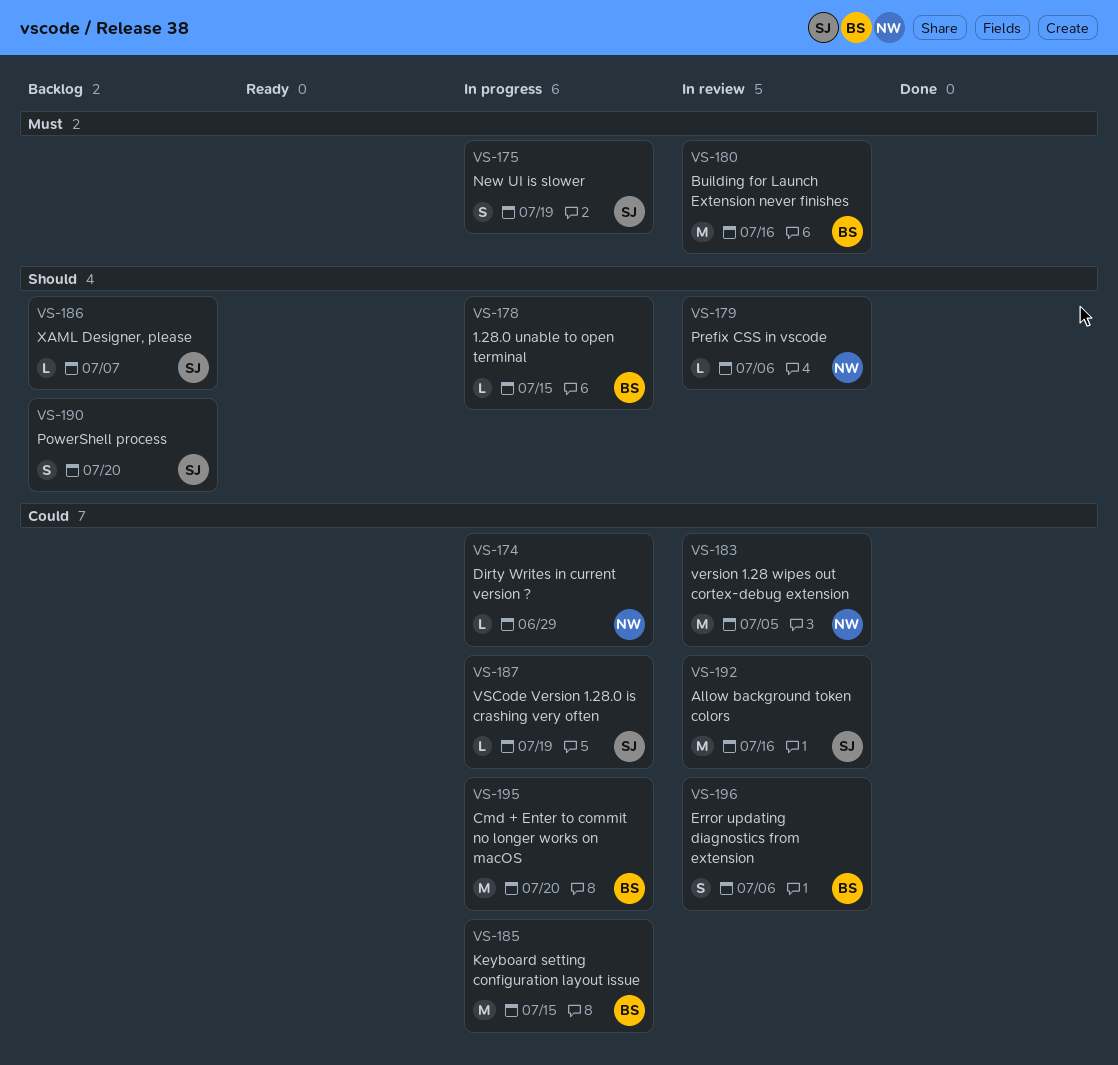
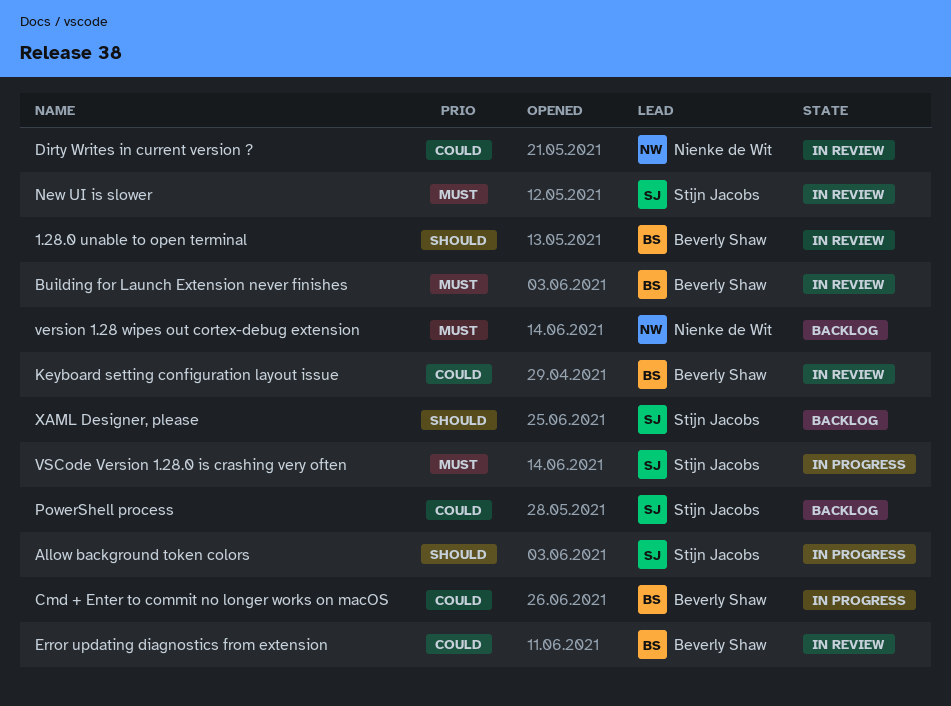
1.28.0 unable to open terminal, status: In progress -> In review
Allow background token colors, status: In review -> In progress
Allow background token colors, priority: Could -> Should
Dirty Writes in current version ?, status: In progress -> In review
Keyboard setting configuration layout issue, status: In progress -> In review
New UI is slower, status: In progress -> In review
PowerShell process, priority: Should -> Could
Prefix CSS in vscode: present -> none
version 1.28 wipes out cortex-debug extension, status: In review -> Backlog
version 1.28 wipes out cortex-debug extension, priority: Could -> Must
VSCode Version 1.28.0 is crashing very often, priority: Could -> Must

